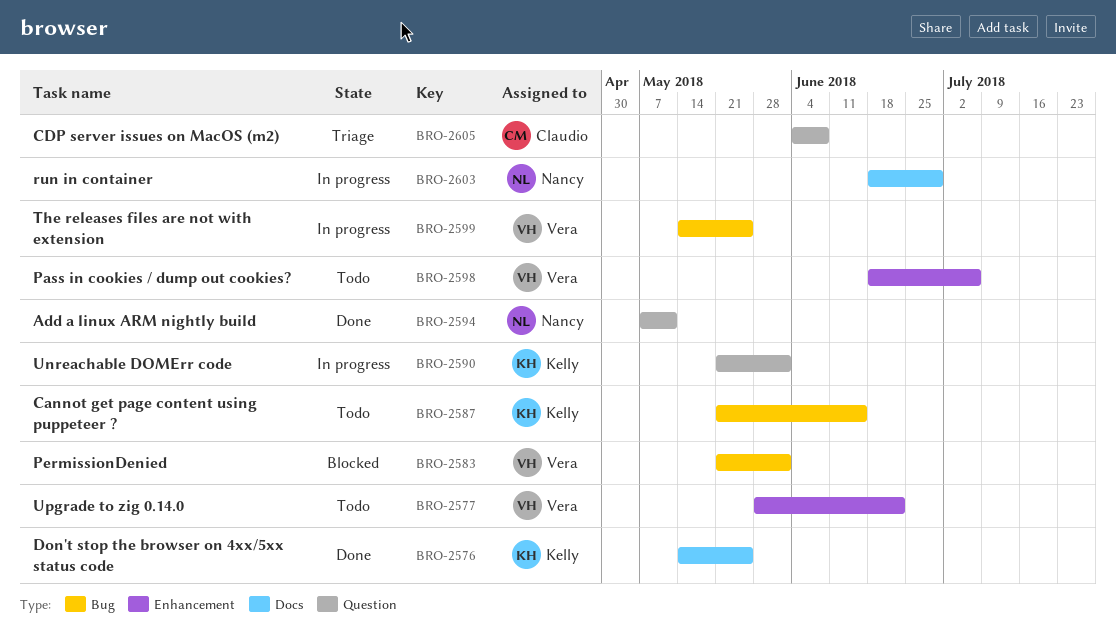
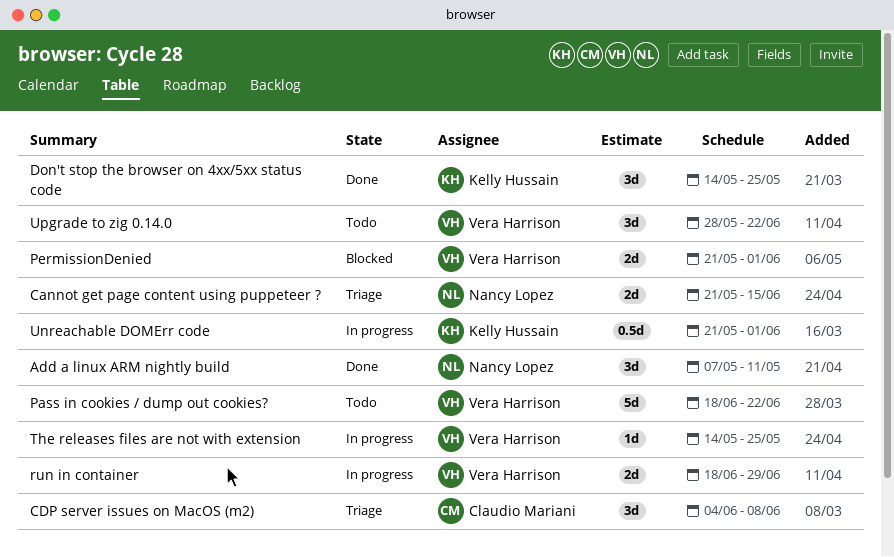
Cannot get page content using puppeteer ?, status: Todo -> Triage
Cannot get page content using puppeteer ?, owner: Kelly Hussain -> Nancy Lopez
Pass in cookies / dump out cookies?, due: Jul 6 -> Jun 22
run in container, owner: Nancy Lopez -> Vera Harrison

